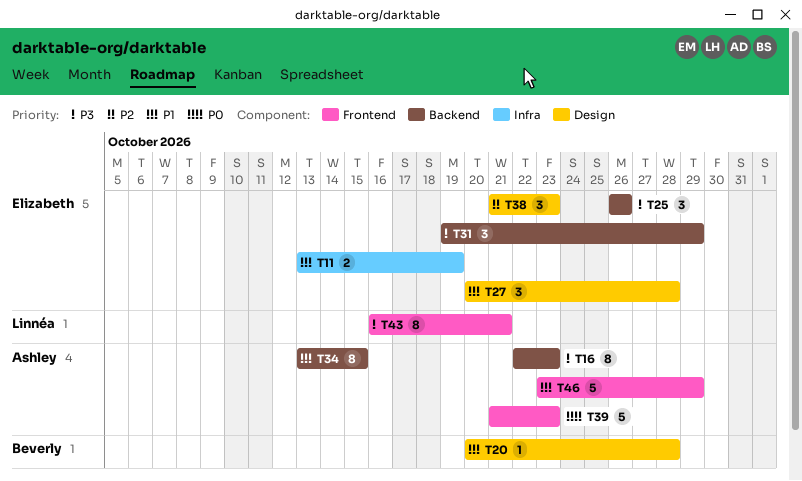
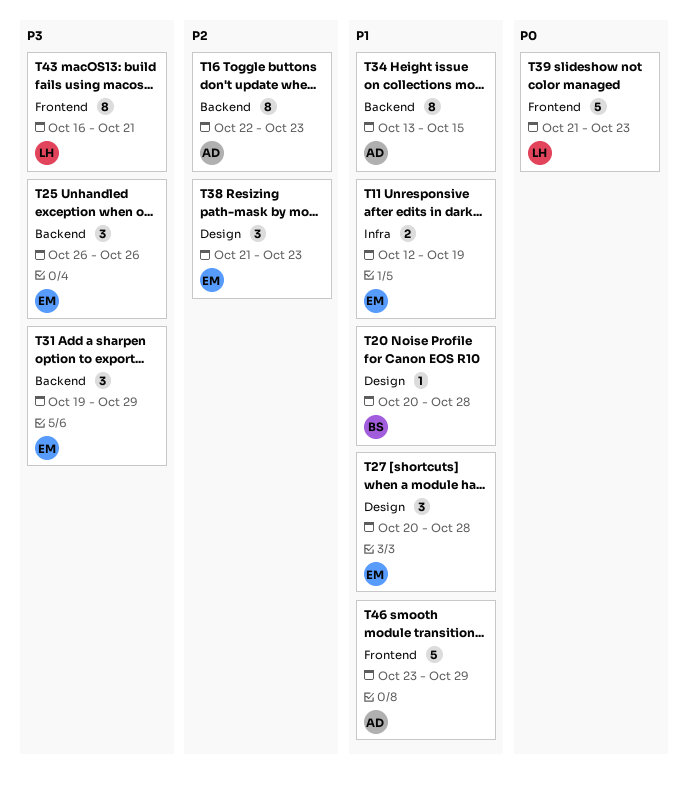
T11, start: Oct 13 -> Oct 12
T16, priority: P3 -> P2
T39, owner: Ashley -> Linnéa

